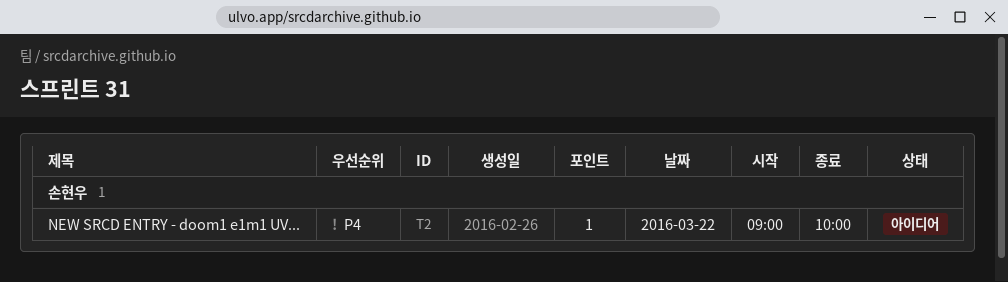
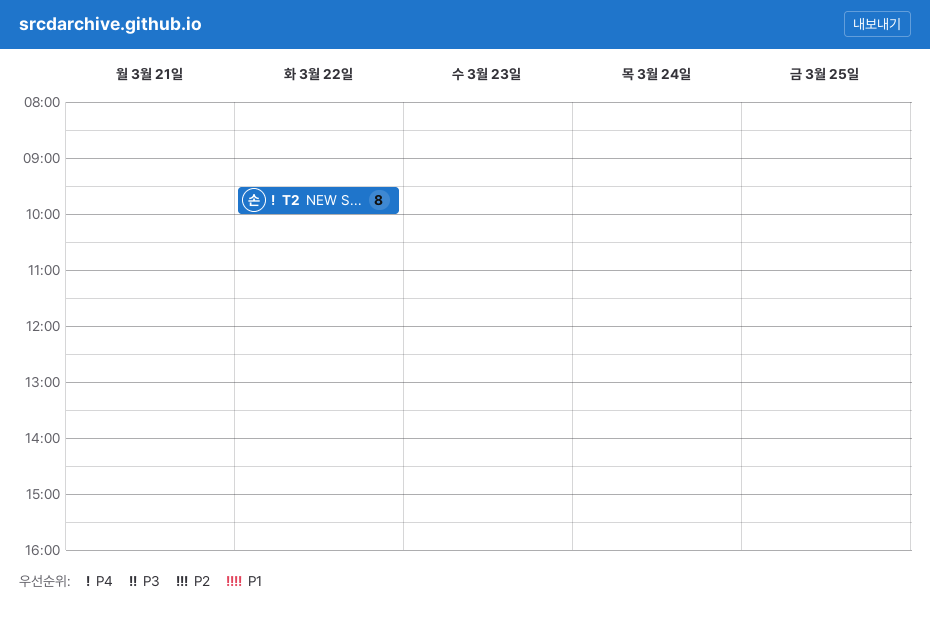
T2, estimate: 1 -> 8
T2, begins: 09:00 -> 09:30

